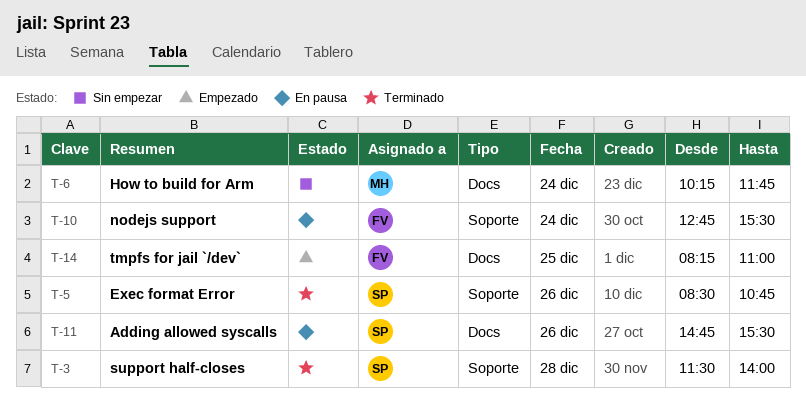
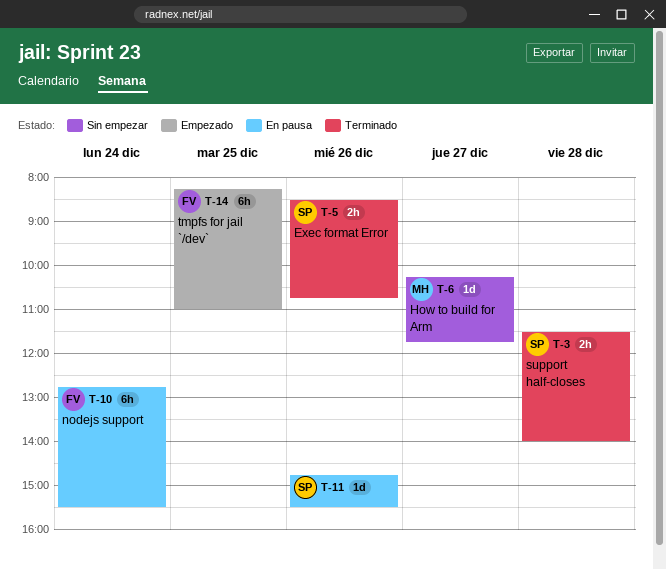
T-6, day: Dec 24 -> Dec 27

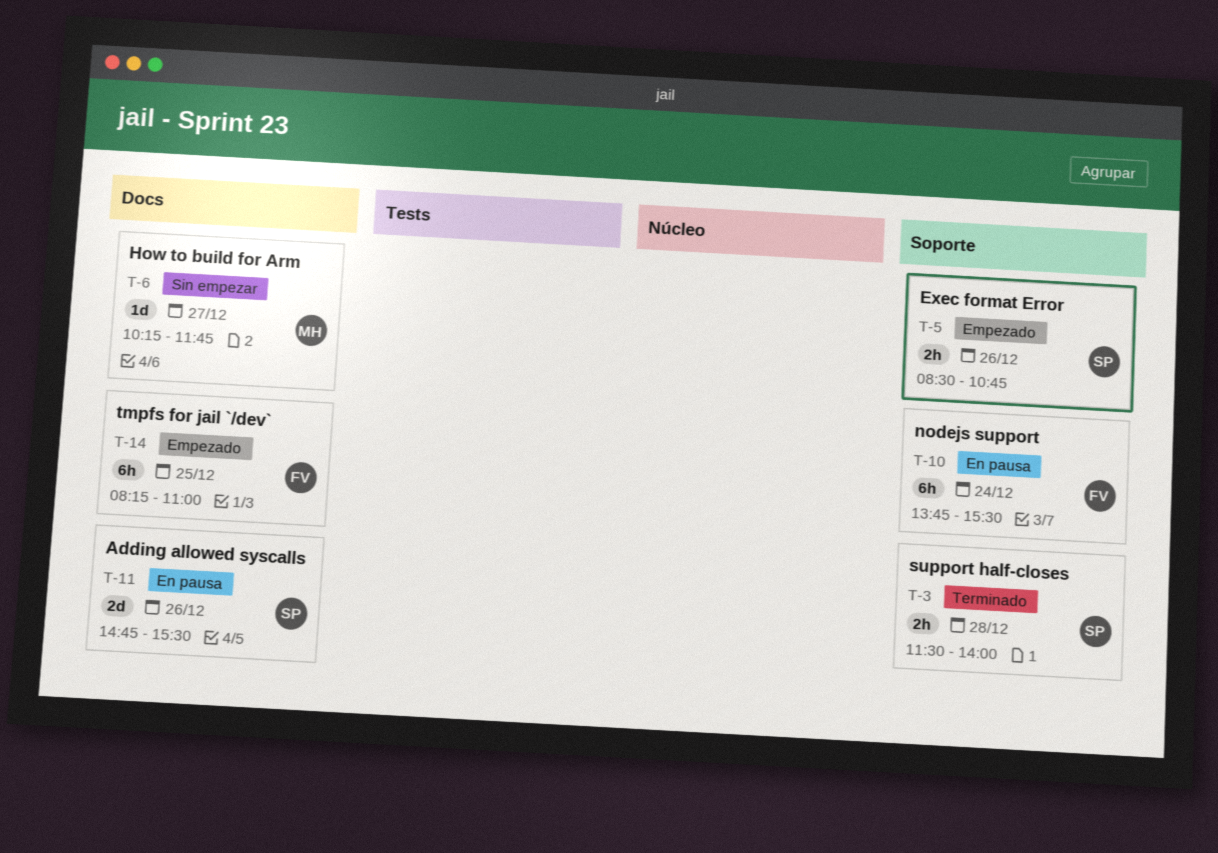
T-5, status: Terminado -> Empezado
T-10, begins: 12:45 -> 13:45
T-11, estimate: 1d -> 2d

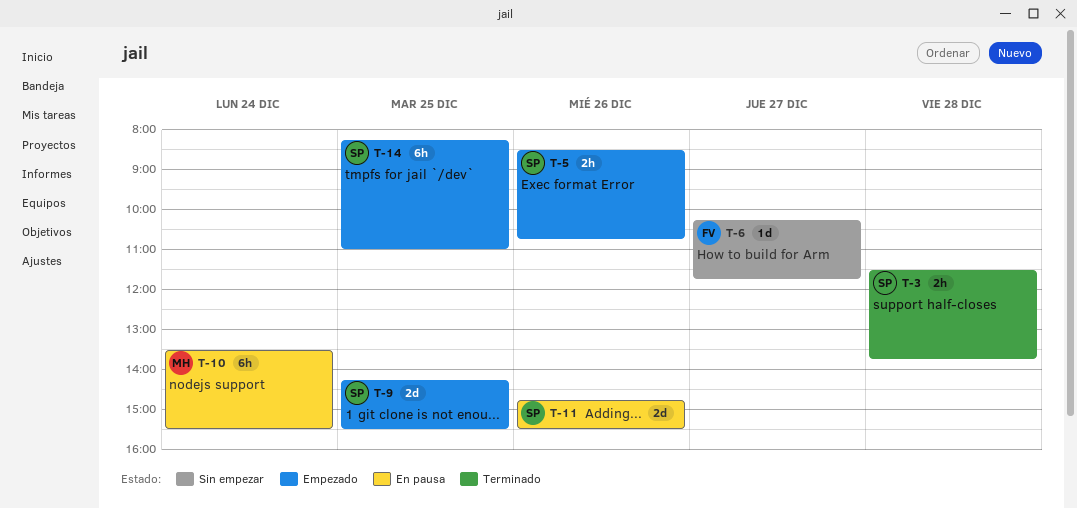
T-3, ends: 14:00 -> 13:45
T-6, owner: MH -> FV
T-9: none -> present
T-10, owner: FV -> MH
T-10, begins: 13:45 -> 13:30
T-14, owner: FV -> SP

